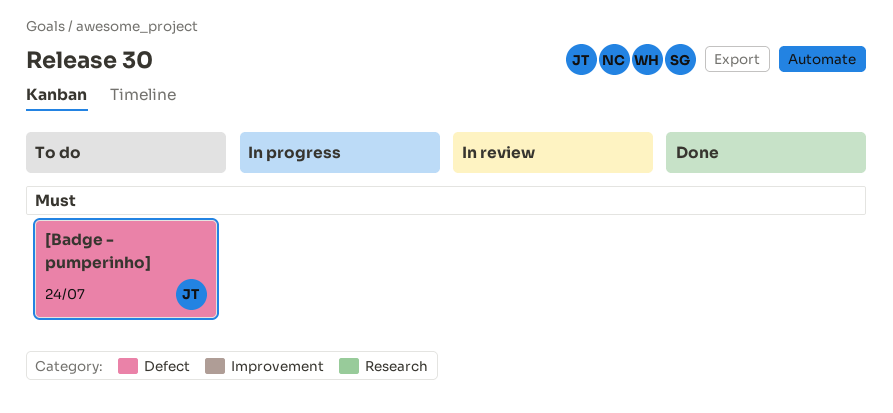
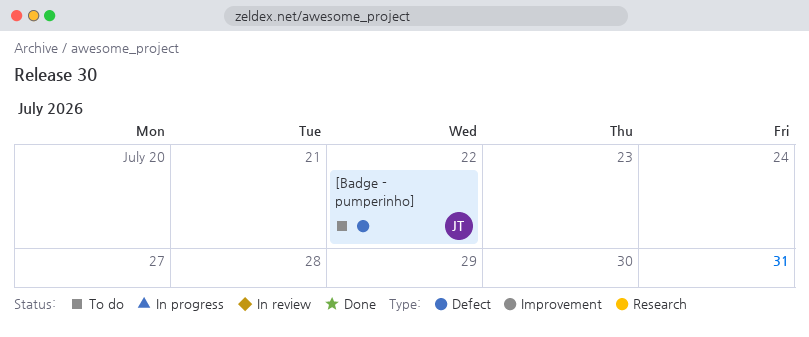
[Badge - pumperinho], due: Jul 24 -> Jul 22

